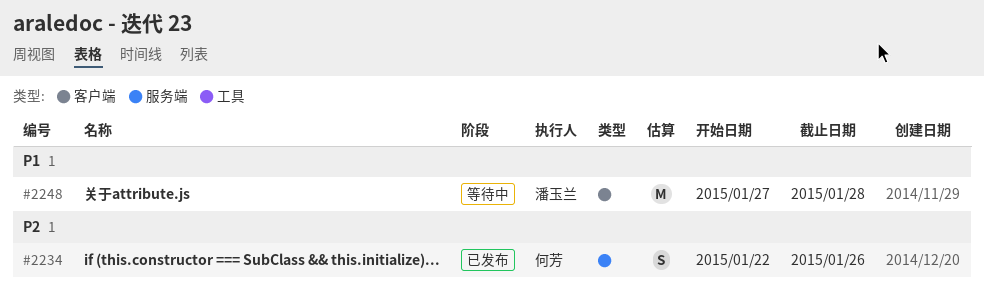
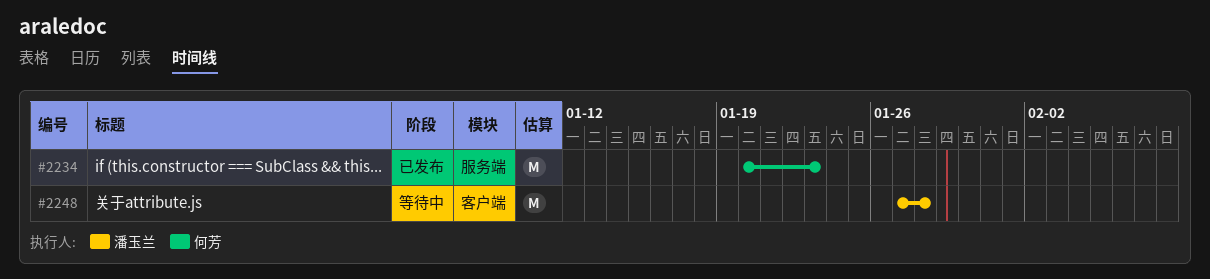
#2234, estimate: S -> M
#2234, start: Jan 22 -> Jan 20
#2234, due: Jan 26 -> Jan 23

